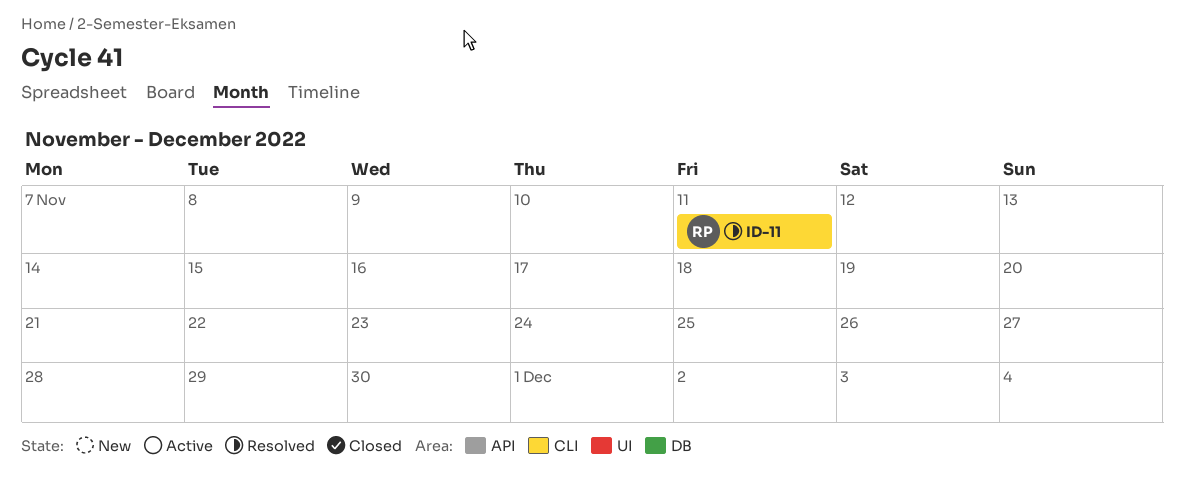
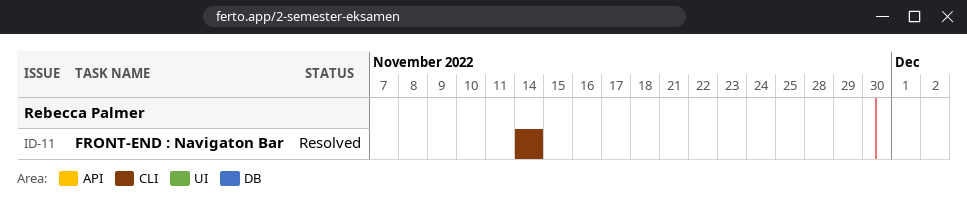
ID-11, start: Nov 11 -> Nov 14
ID-11, due: Nov 11 -> Nov 14

